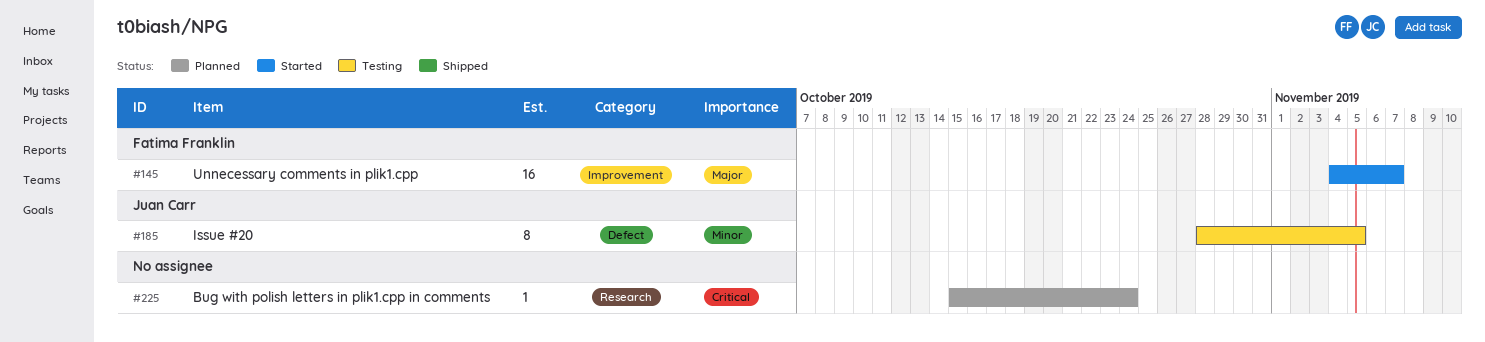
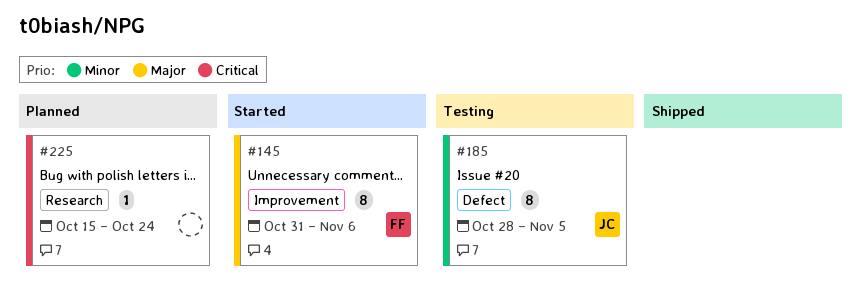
#145, estimate: 16 -> 8
#145, start: Nov 4 -> Oct 31
#145, due: Nov 7 -> Nov 6

